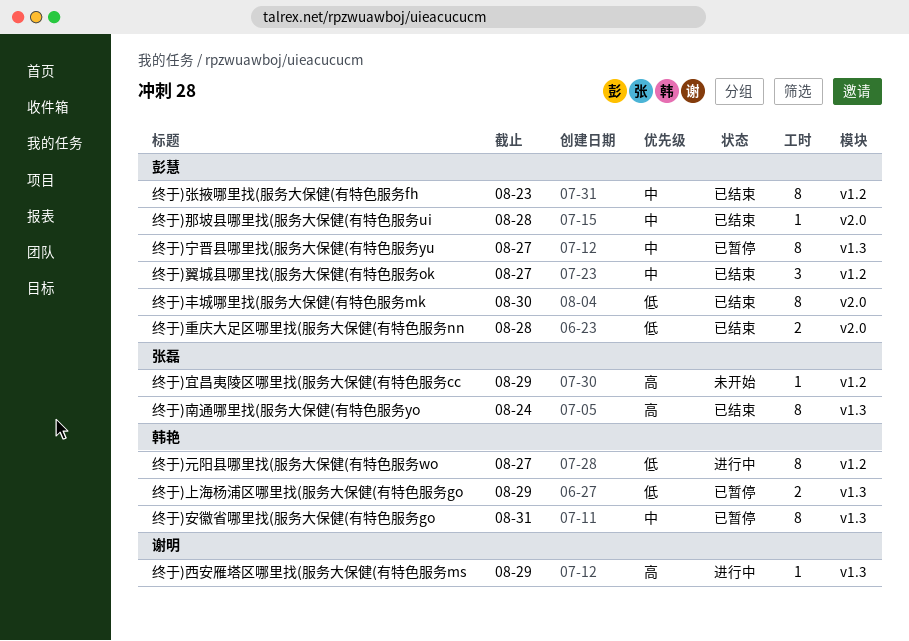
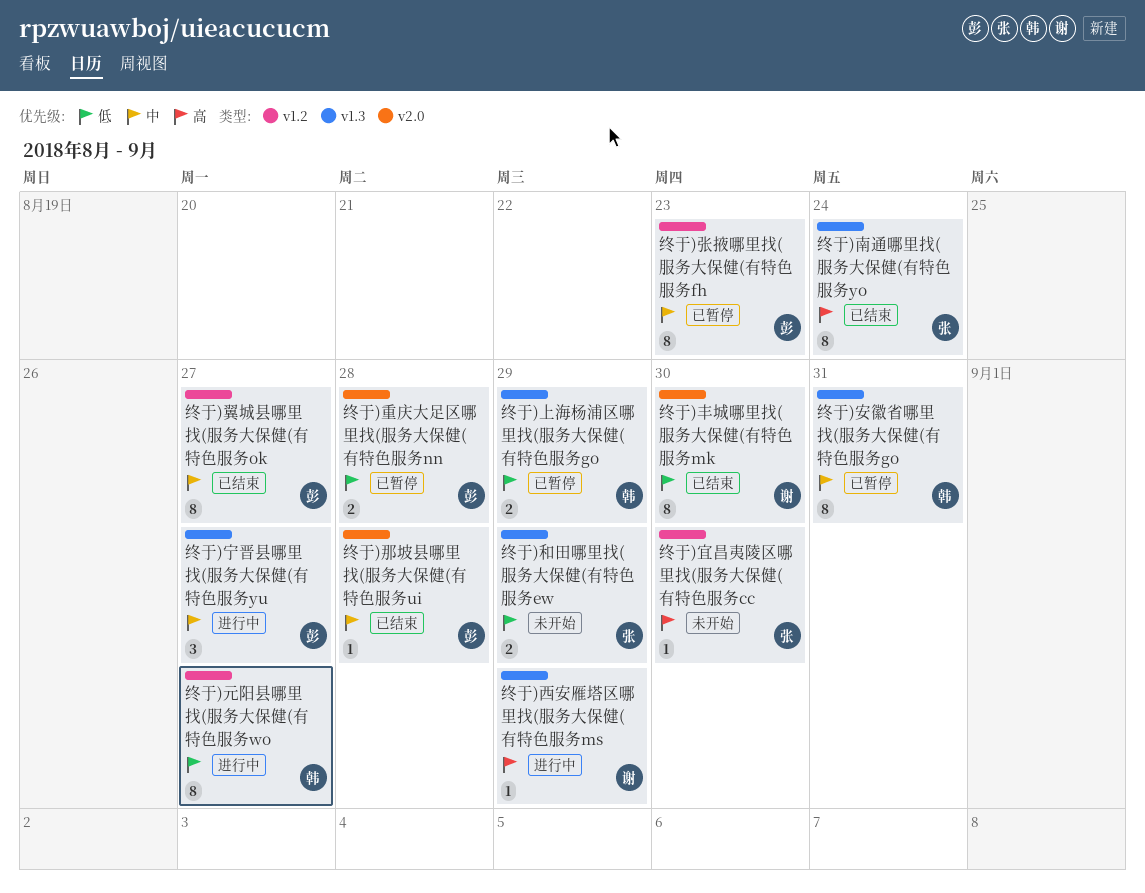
终于)丰城哪里找(服务大保健(有特色服务mk, owner: 彭慧 -> 谢明
终于)和田哪里找(服务大保健(有特色服务ew: none -> present
终于)宁晋县哪里找(服务大保健(有特色服务yu, status: 已暂停 -> 进行中
终于)宁晋县哪里找(服务大保健(有特色服务yu, estimate: 8 -> 3
终于)宜昌夷陵区哪里找(服务大保健(有特色服务cc, due: Aug 29 -> Aug 30
终于)张掖哪里找(服务大保健(有特色服务fh, status: 已结束 -> 已暂停
终于)翼城县哪里找(服务大保健(有特色服务ok, estimate: 3 -> 8
终于)重庆大足区哪里找(服务大保健(有特色服务nn, status: 已结束 -> 已暂停

